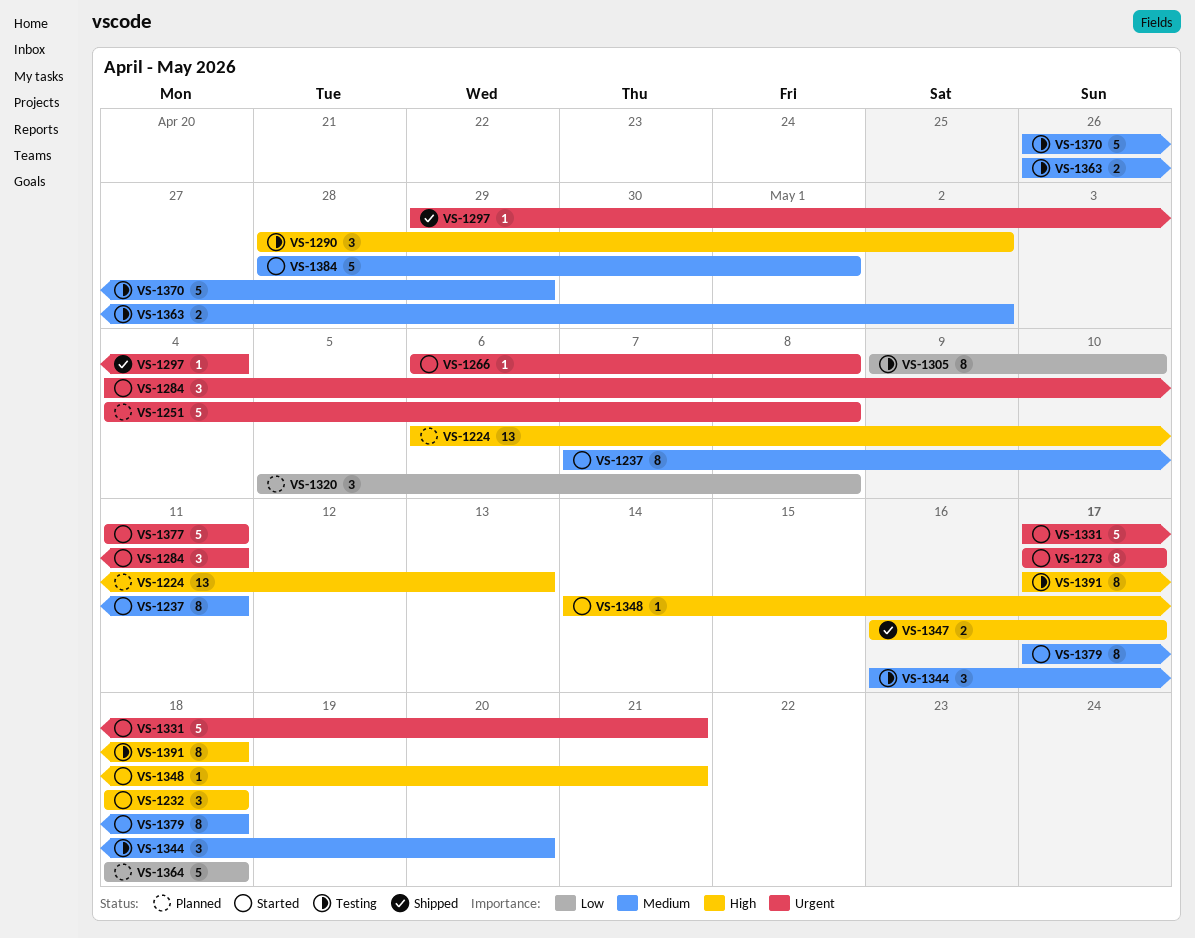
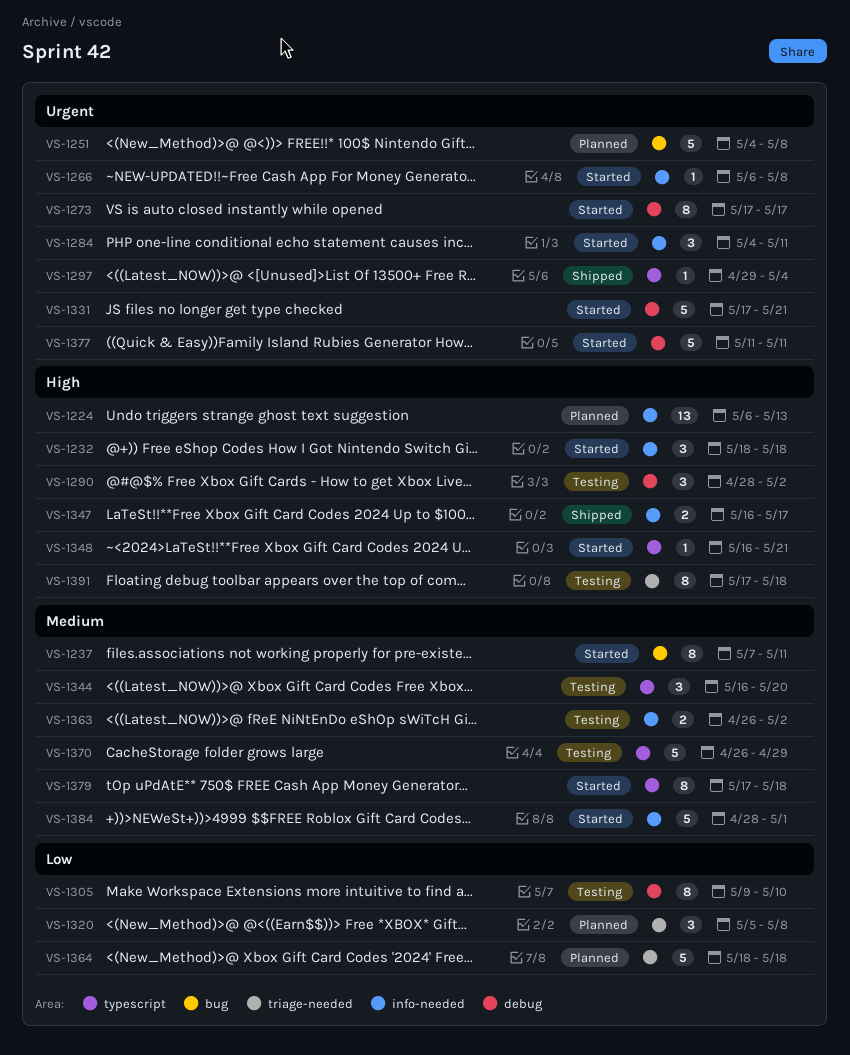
VS-1348, start: May 14 -> May 16

